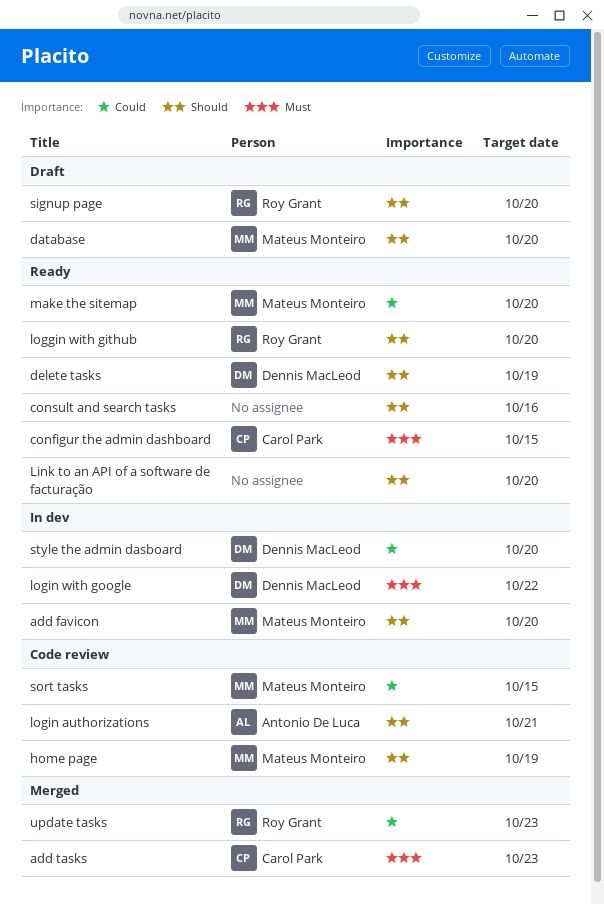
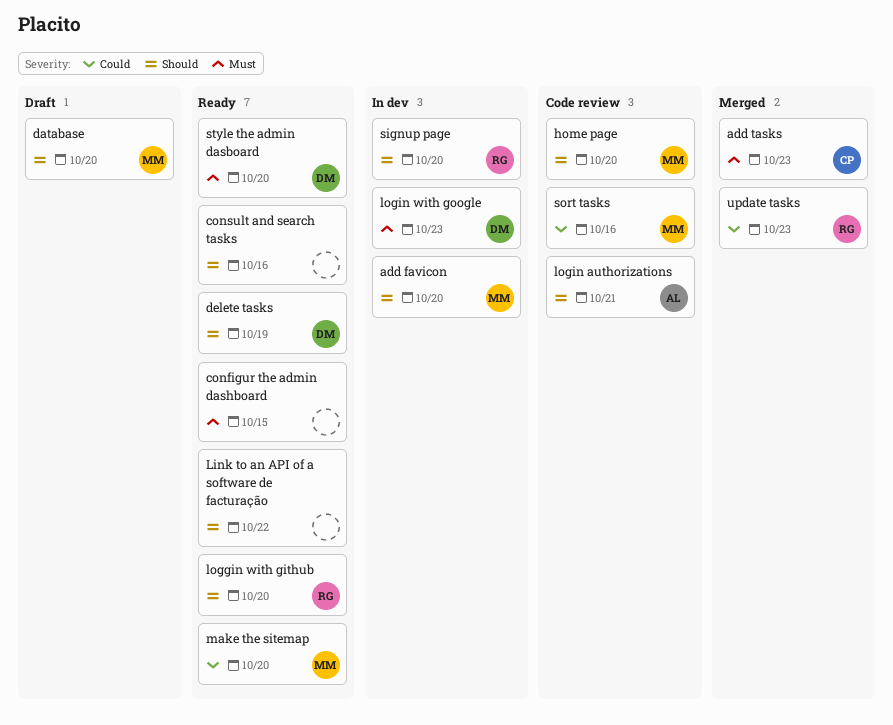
configur the admin dashboard, owner: Carol Park -> none
home page, due: Oct 19 -> Oct 20
Link to an API of a software de facturação, due: Oct 20 -> Oct 22
login with google, due: Oct 22 -> Oct 23
signup page, status: Draft -> In dev
sort tasks, due: Oct 15 -> Oct 16
style the admin dasboard, status: In dev -> Ready
style the admin dasboard, priority: Could -> Must

